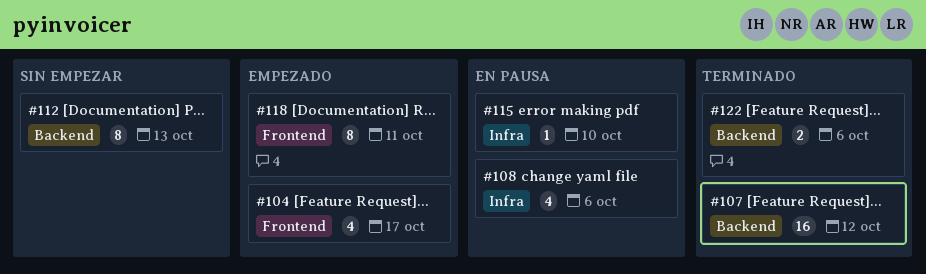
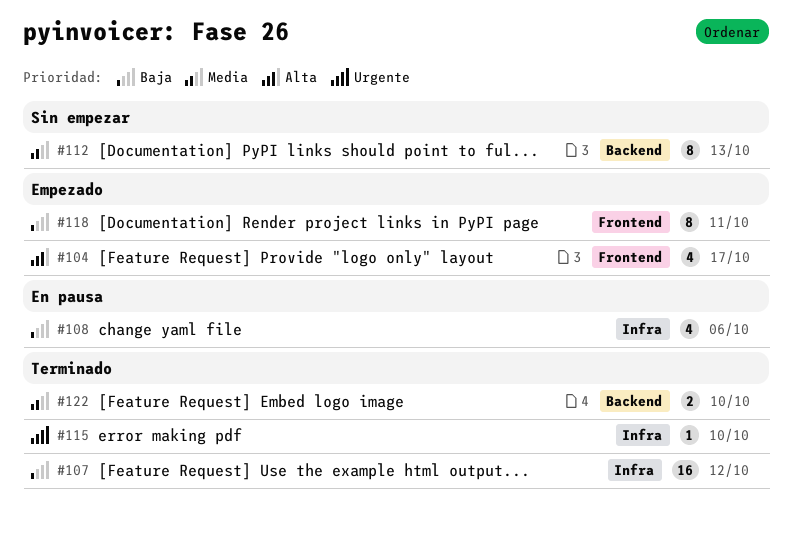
#107, label: Backend -> Infra
#115, status: En pausa -> Terminado
#122, due: Oct 6 -> Oct 10

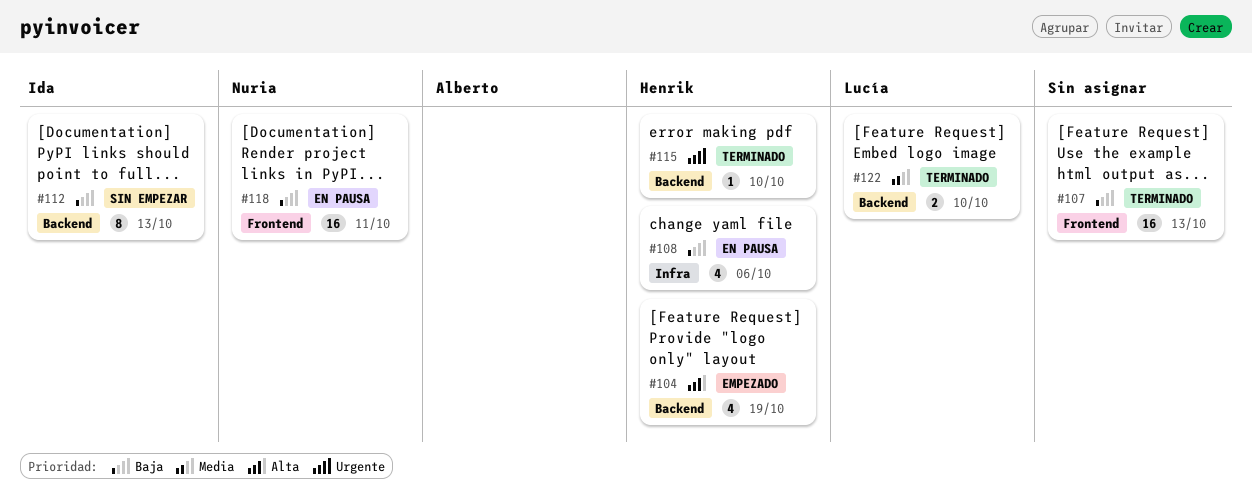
#104, label: Frontend -> Backend
#104, due: Oct 17 -> Oct 19
#107, label: Infra -> Frontend
#107, due: Oct 12 -> Oct 13
#112, priority: Media -> Baja
#115, label: Infra -> Backend
#118, status: Empezado -> En pausa
#118, estimate: 8 -> 16

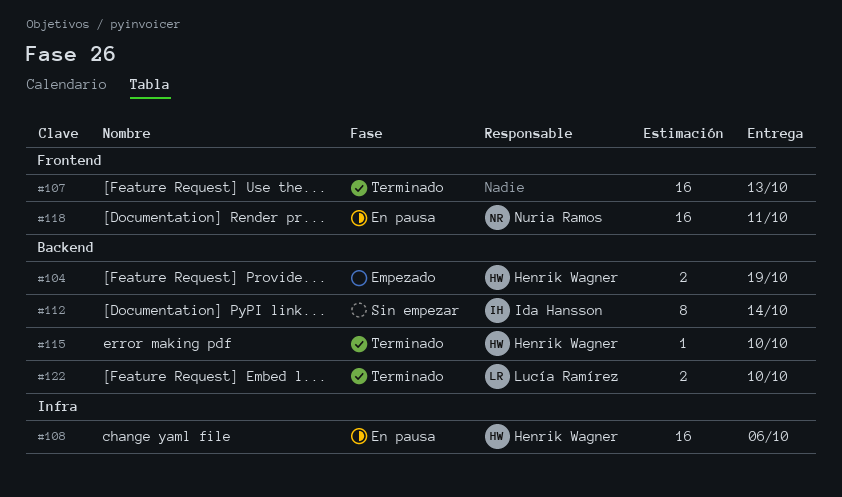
#104, estimate: 4 -> 2
#108, estimate: 4 -> 16
#112, due: Oct 13 -> Oct 14

